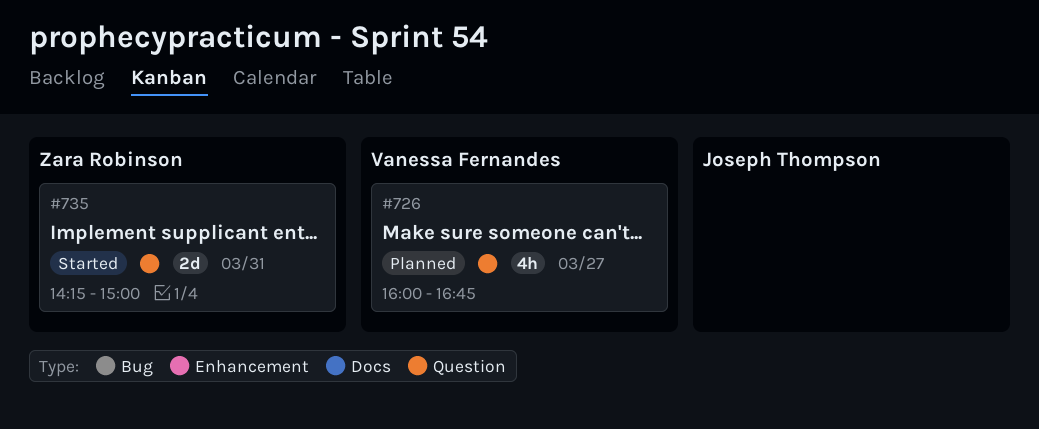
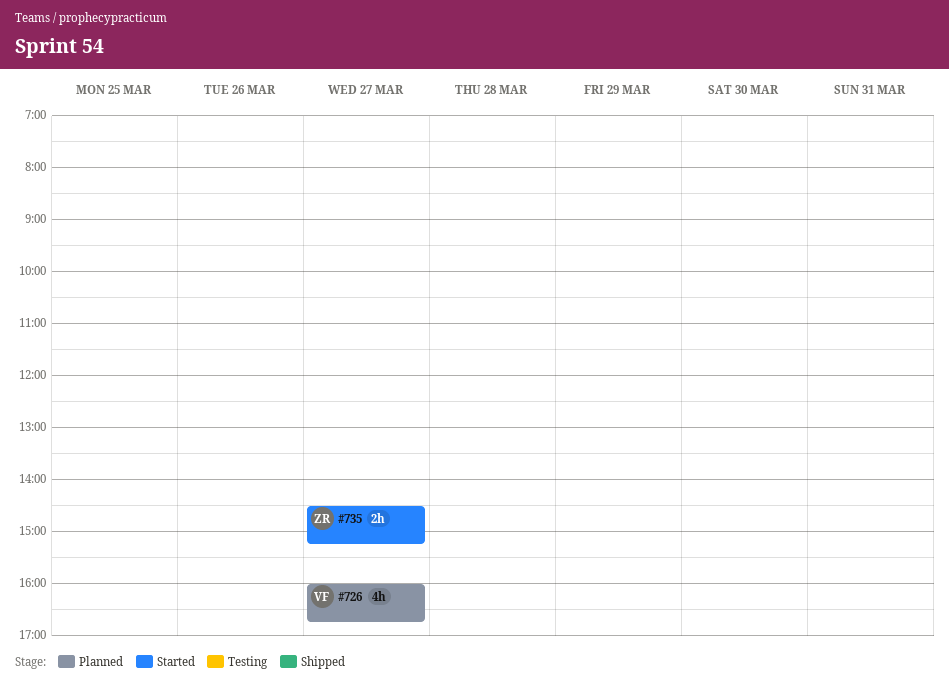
#735, estimate: 2d -> 2h
#735, day: Mar 31 -> Mar 27
#735, begins: 14:15 -> 14:30
#735, ends: 15:00 -> 15:15

